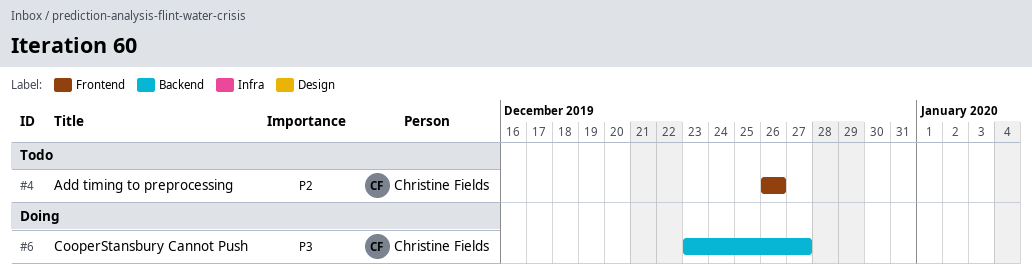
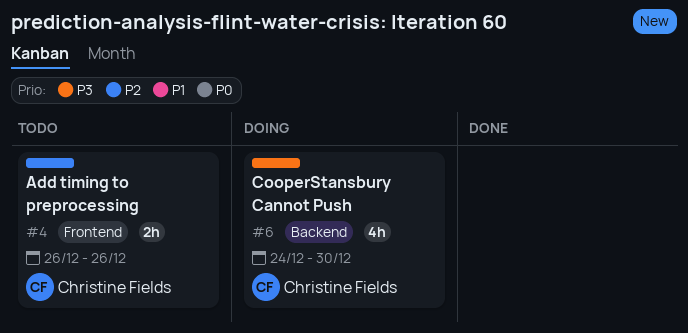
#6, start: Dec 23 -> Dec 24
#6, due: Dec 27 -> Dec 30

